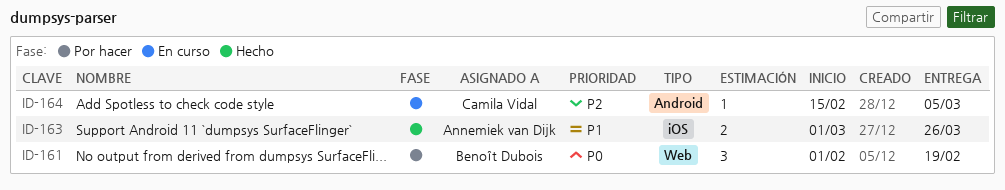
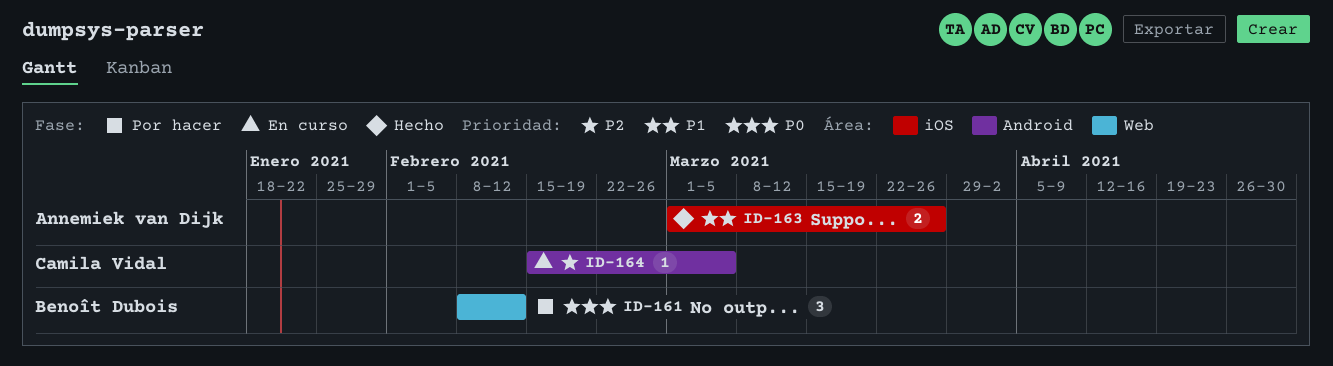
ID-161, start: Feb 1 -> Feb 8
ID-161, due: Feb 19 -> Feb 12

